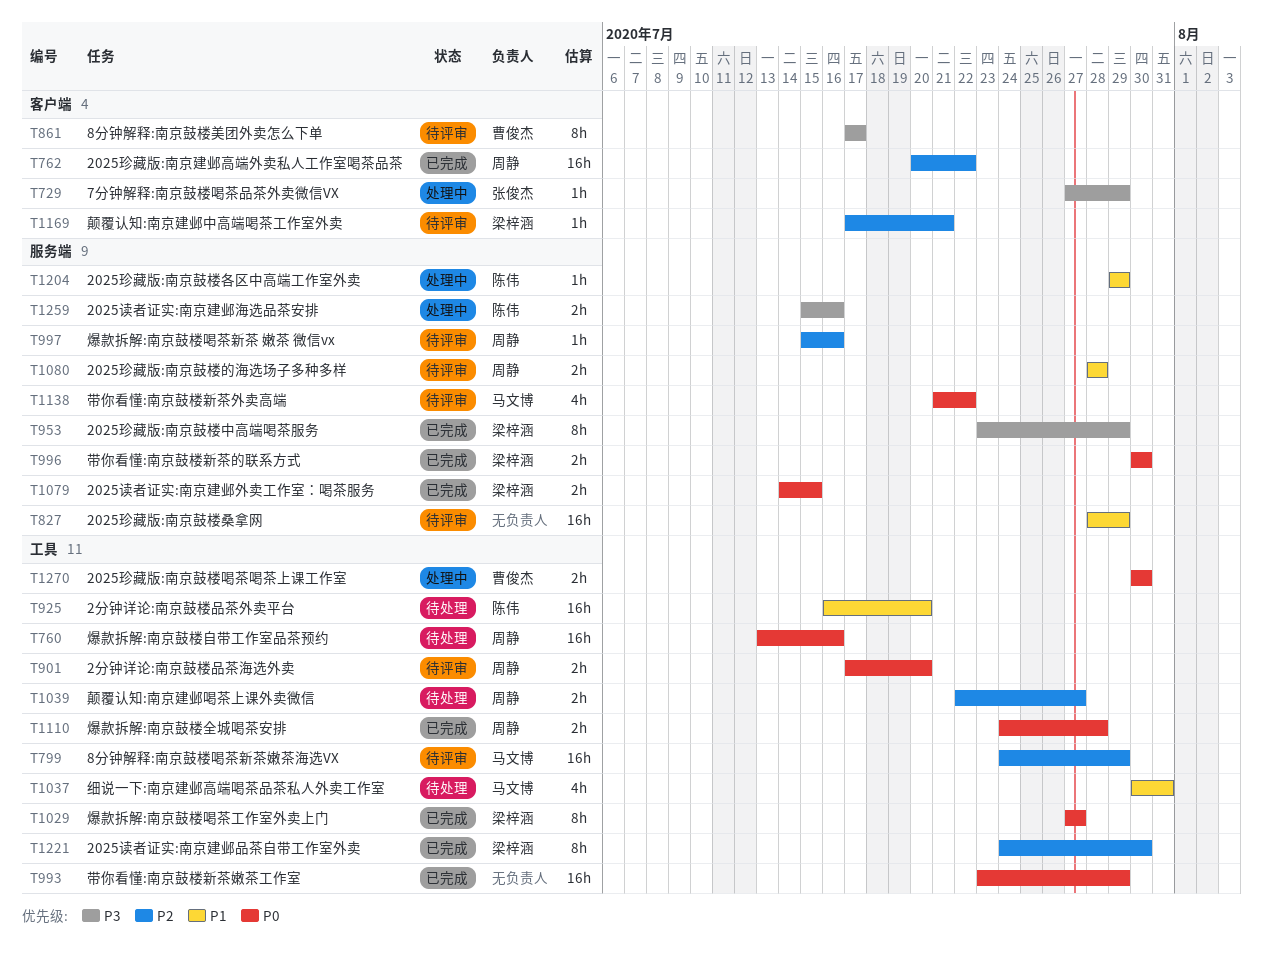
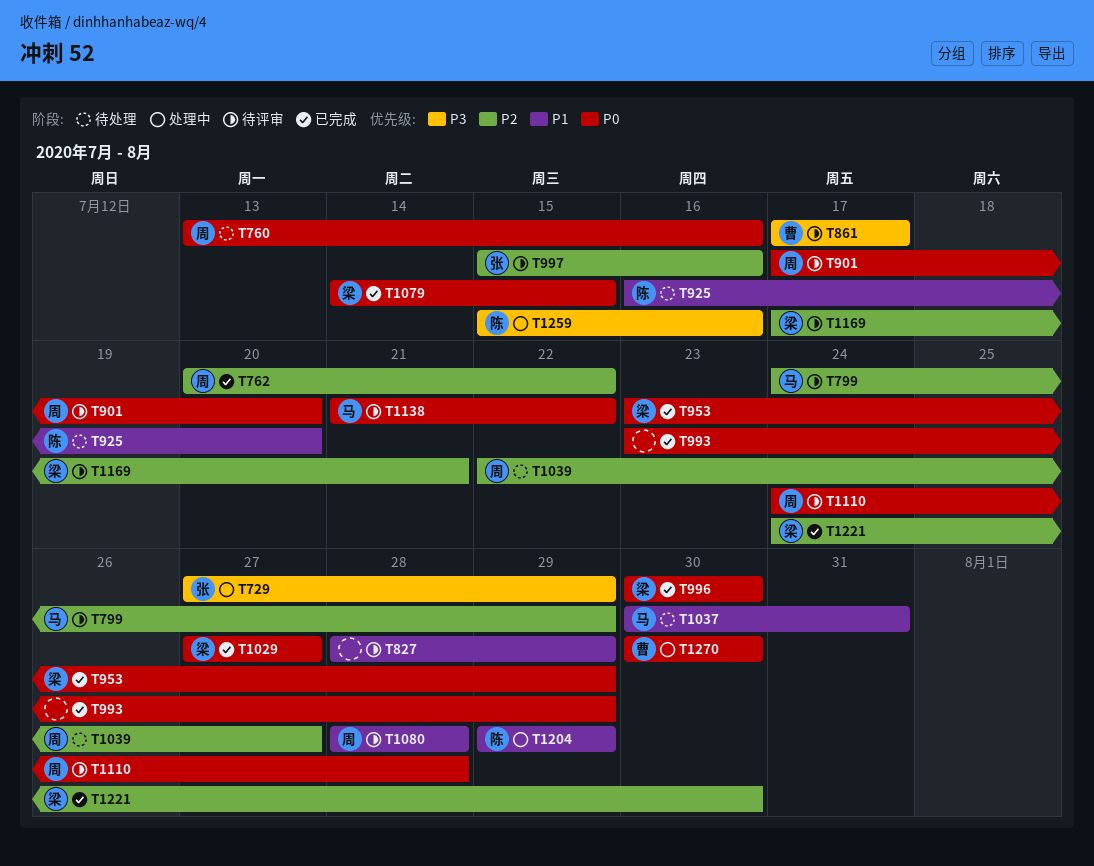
T953, priority: P3 -> P0
T997, owner: 周静 -> 张俊杰
T1110, status: 已完成 -> 待评审

